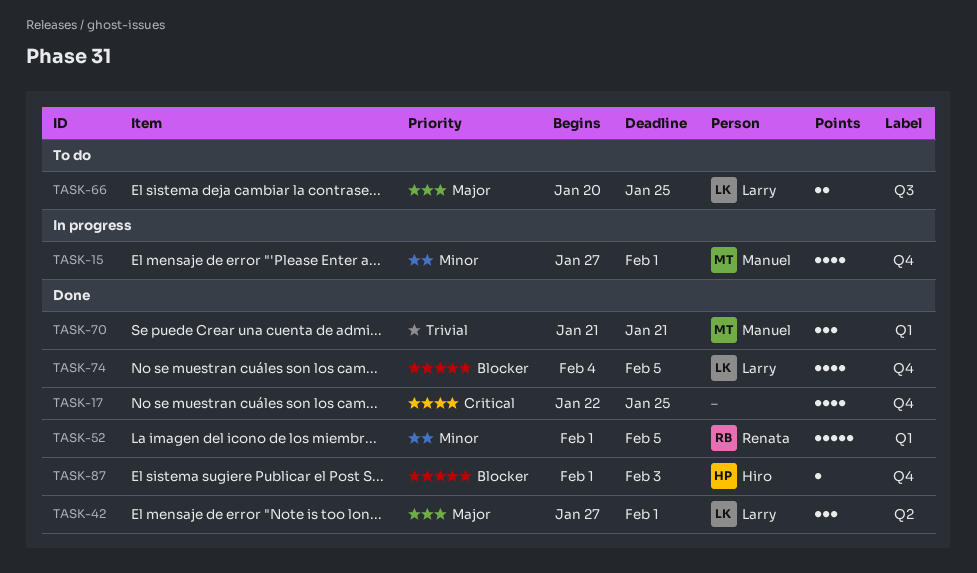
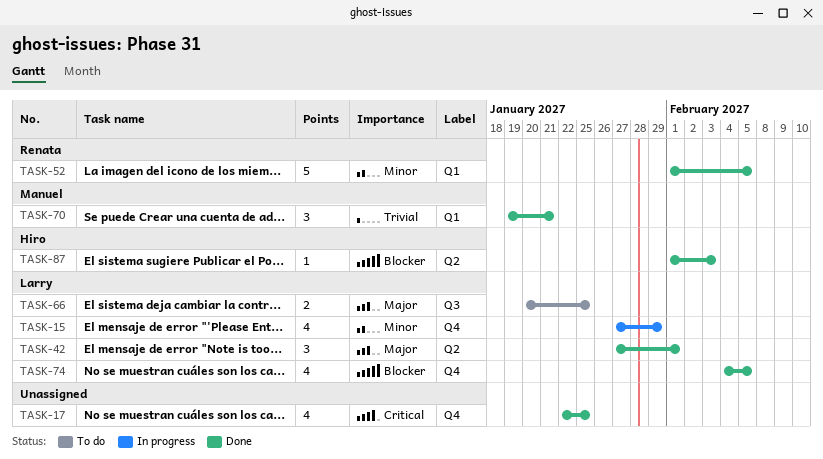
TASK-15, owner: Manuel -> Larry
TASK-15, due: Feb 1 -> Jan 29
TASK-70, start: Jan 21 -> Jan 19
TASK-87, label: Q4 -> Q2

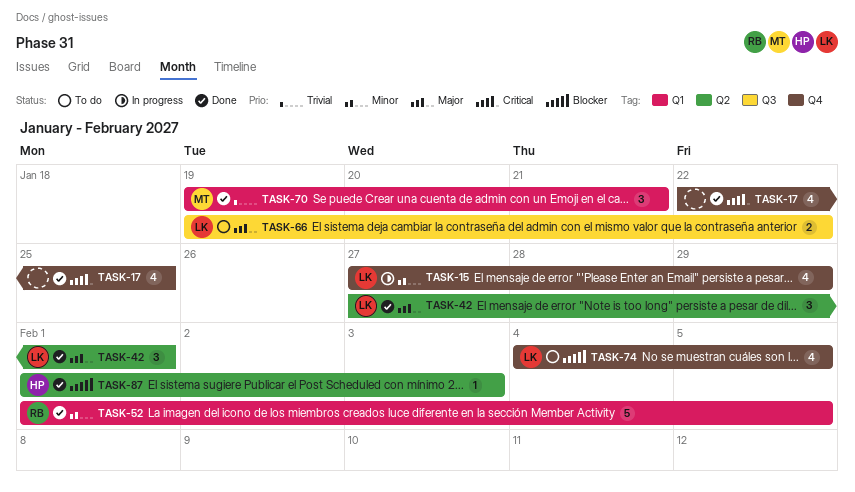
TASK-66, start: Jan 20 -> Jan 19
TASK-66, due: Jan 25 -> Jan 22
TASK-74, status: Done -> To do

